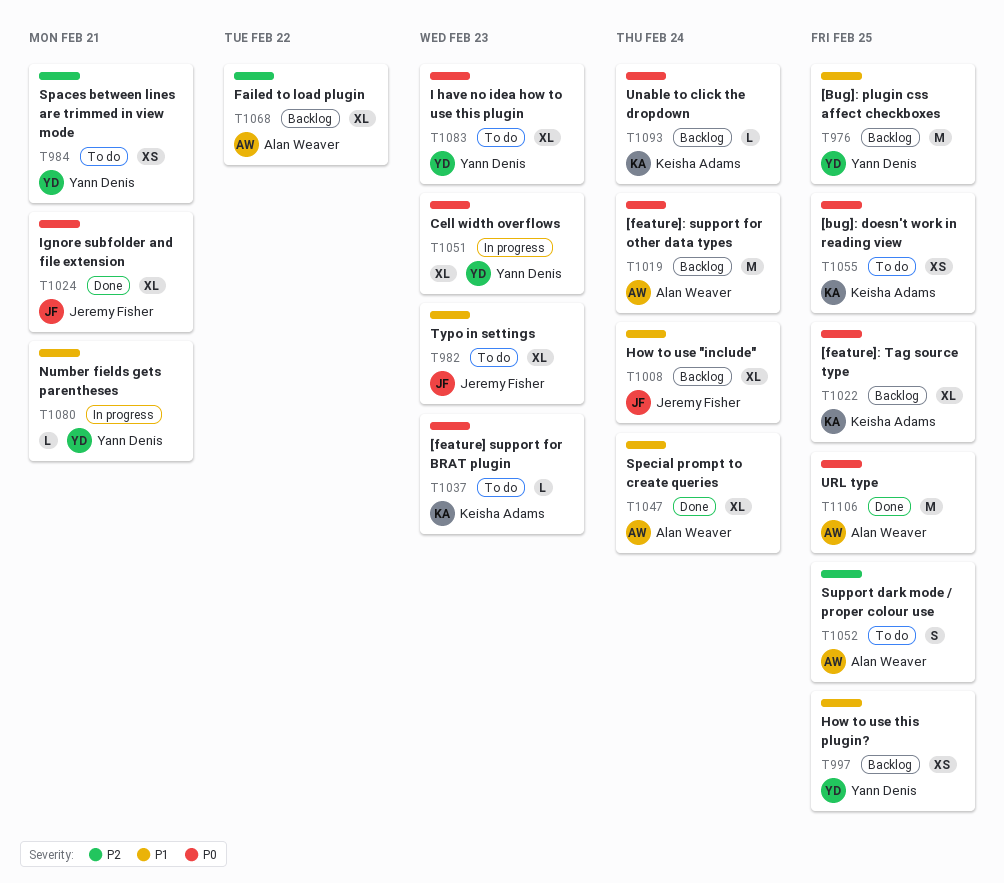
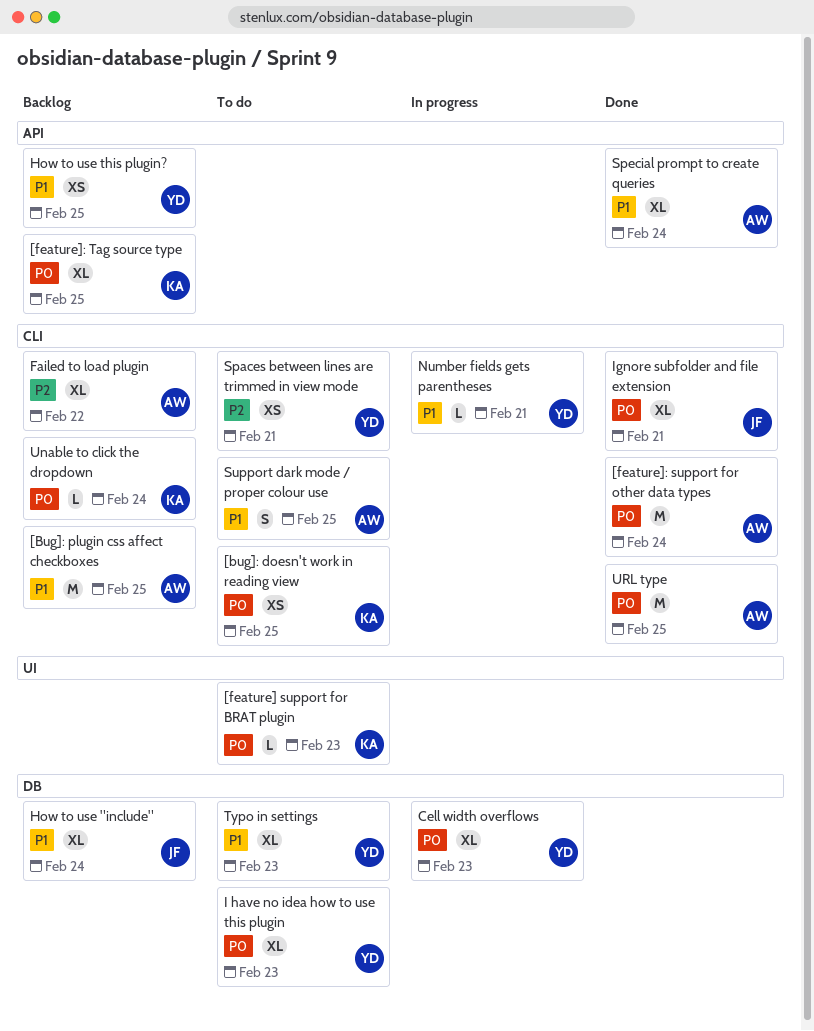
[Bug]: plugin css affect checkboxes, owner: Yann Denis -> Alan Weaver
[feature]: support for other data types, status: Backlog -> Done
Support dark mode / proper colour use, priority: P2 -> P1
Typo in settings, owner: Jeremy Fisher -> Yann Denis

